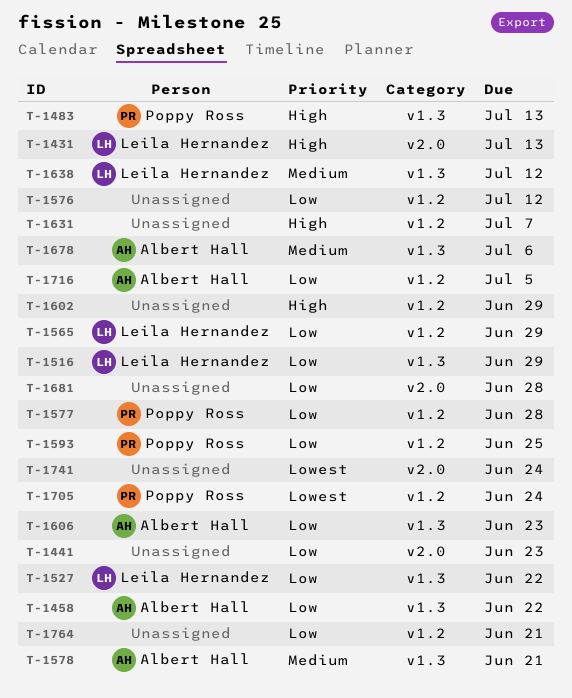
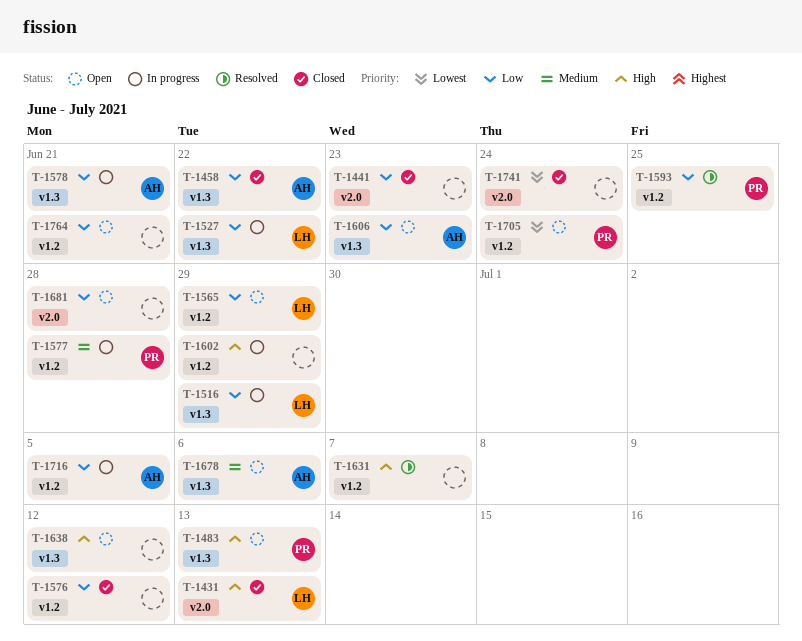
T-1577, priority: Low -> Medium
T-1578, priority: Medium -> Low
T-1638, owner: Leila Hernandez -> none
T-1638, priority: Medium -> High

